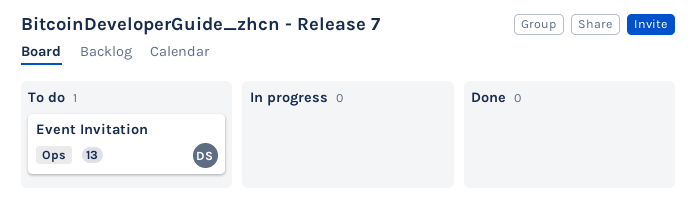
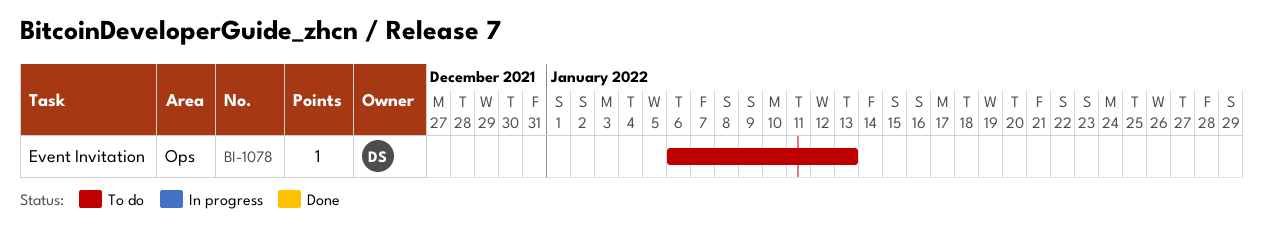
Event Invitation, estimate: 13 -> 1

